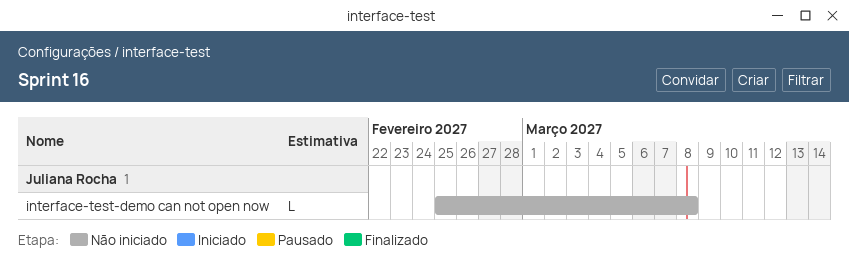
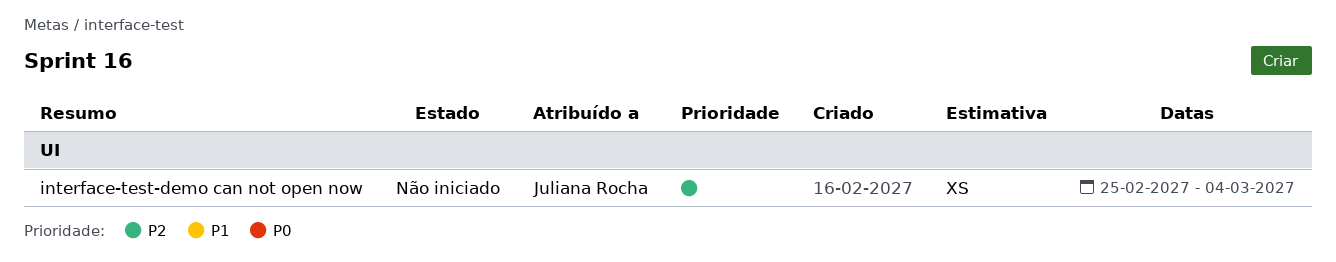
interface-test-demo can not open now, estimate: L -> XS
interface-test-demo can not open now, due: Mar 8 -> Mar 4

